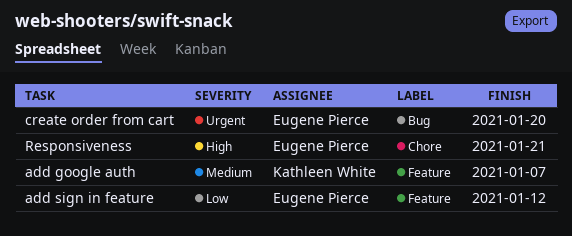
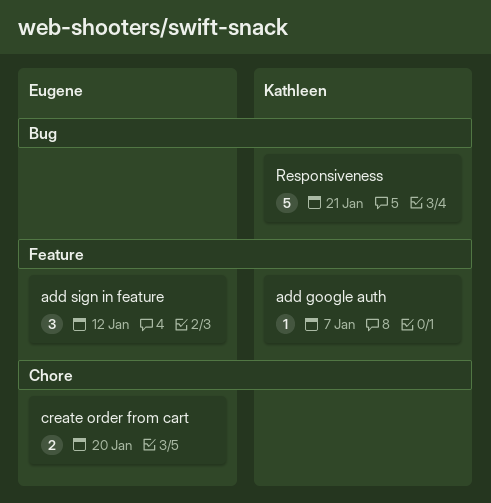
create order from cart, label: Bug -> Chore
Responsiveness, owner: Eugene Pierce -> Kathleen White
Responsiveness, label: Chore -> Bug

